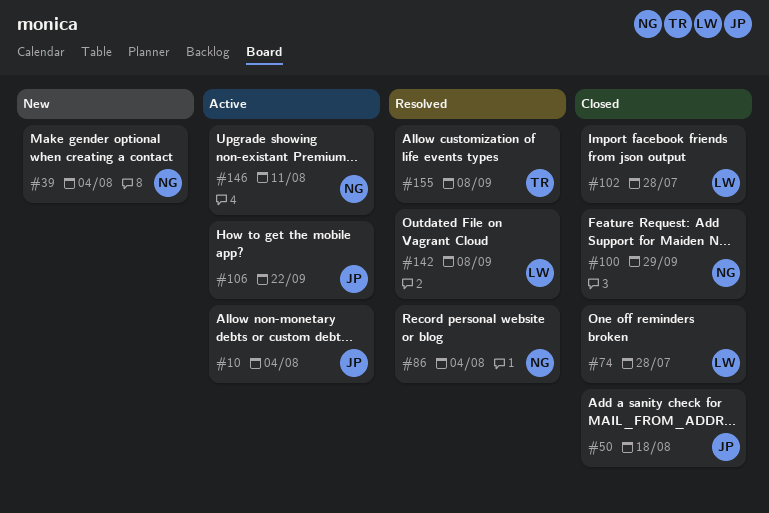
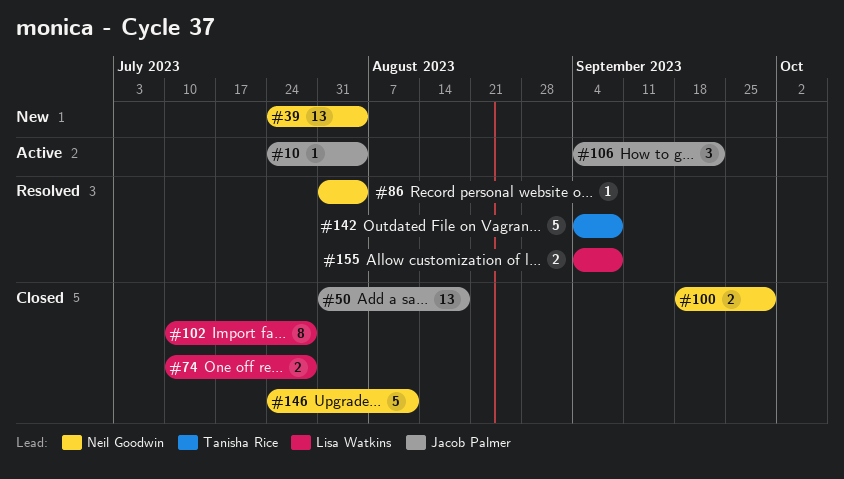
#142, owner: Lisa Watkins -> Tanisha Rice
#146, status: Active -> Closed
#155, owner: Tanisha Rice -> Lisa Watkins

